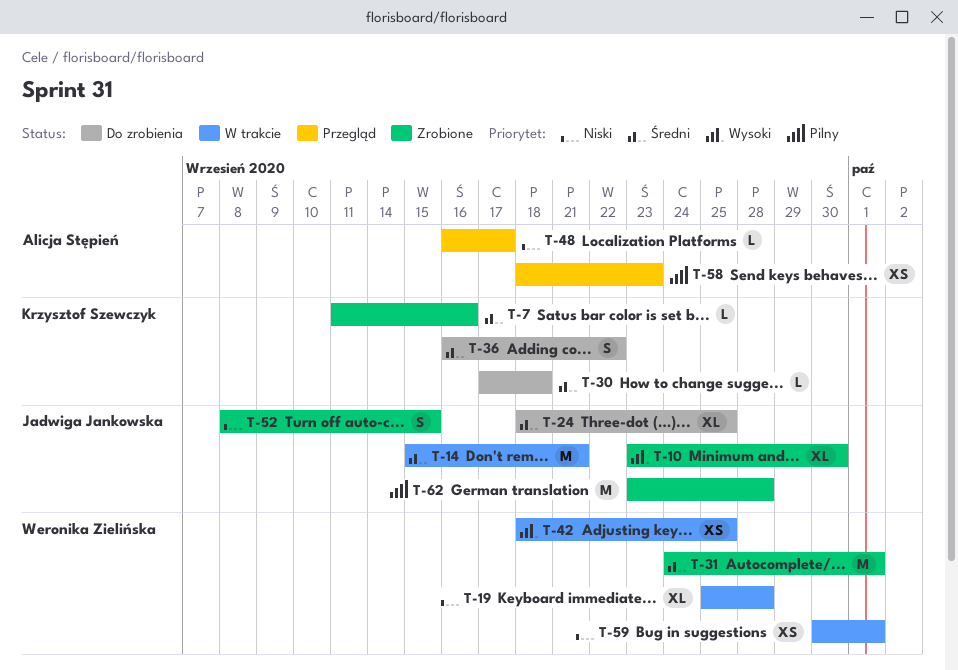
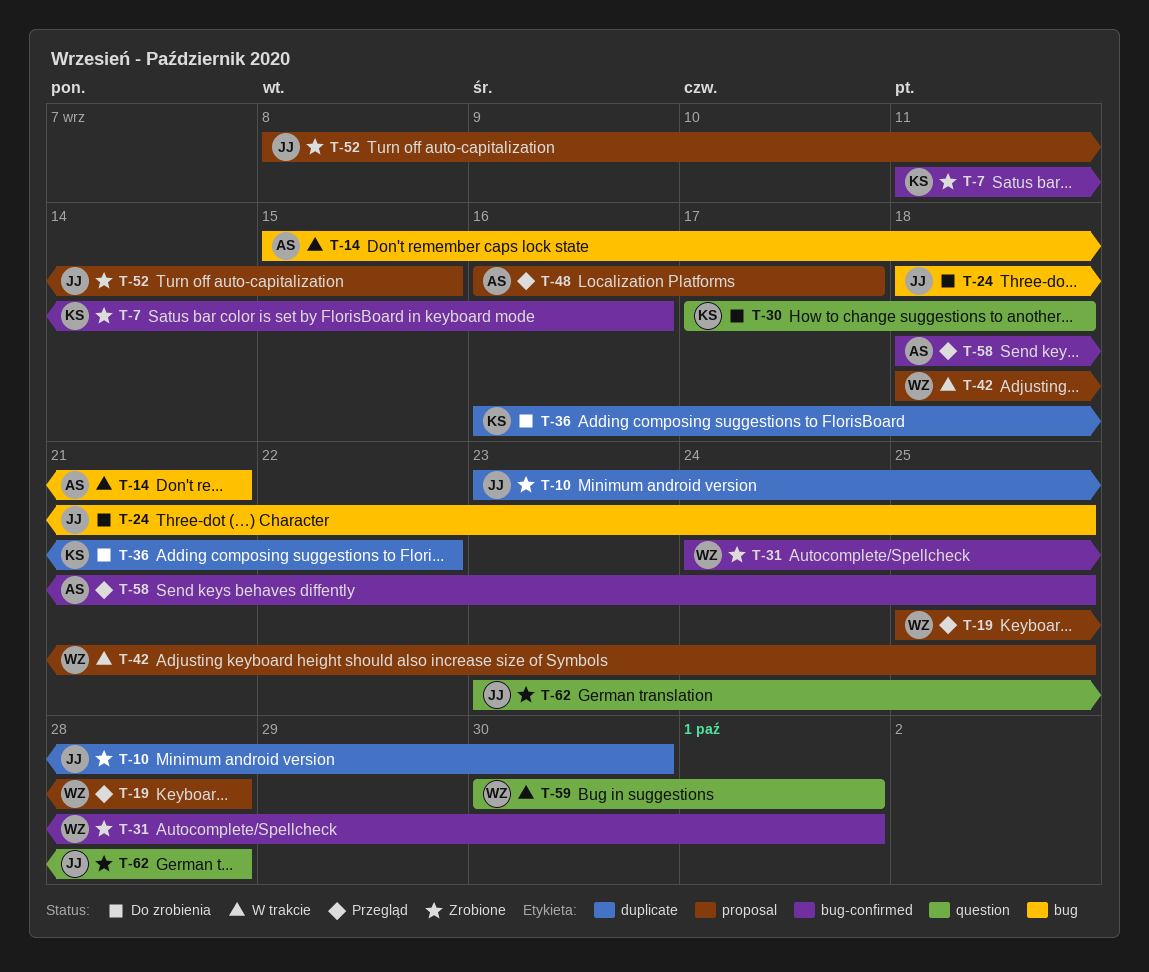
T-14, owner: Jadwiga Jankowska -> Alicja Stępień
T-19, status: W trakcie -> Przegląd
T-58, due: Sep 23 -> Sep 25

